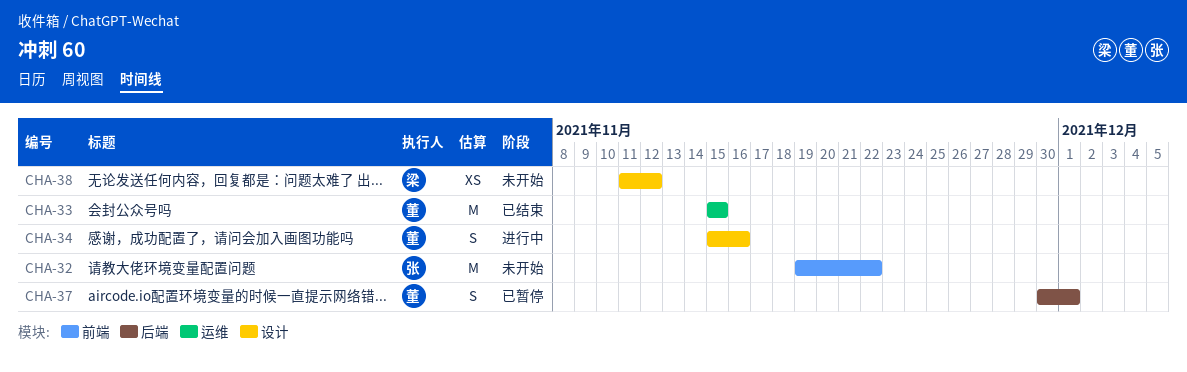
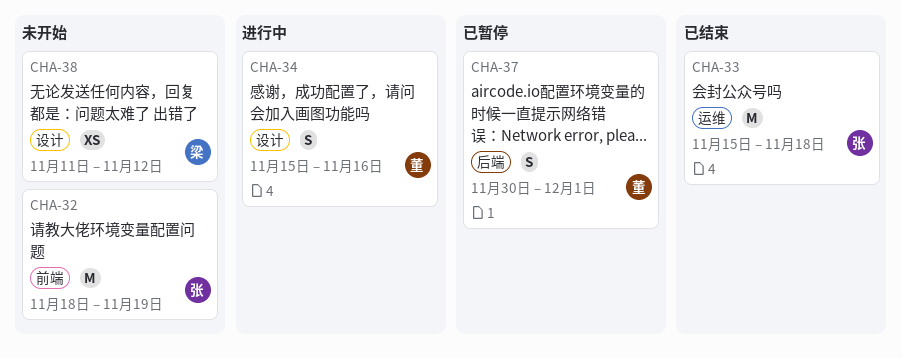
CHA-32, start: Nov 19 -> Nov 18
CHA-32, due: Nov 22 -> Nov 19
CHA-33, owner: 董 -> 张
CHA-33, due: Nov 15 -> Nov 18

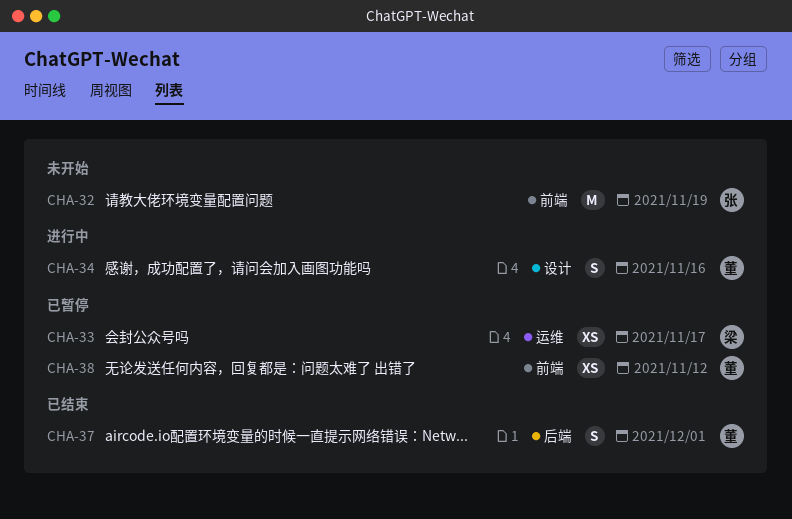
CHA-33, status: 已结束 -> 已暂停
CHA-33, owner: 张 -> 梁
CHA-33, estimate: M -> XS
CHA-33, due: Nov 18 -> Nov 17
CHA-37, status: 已暂停 -> 已结束
CHA-38, status: 未开始 -> 已暂停
CHA-38, owner: 梁 -> 董
CHA-38, label: 设计 -> 前端

